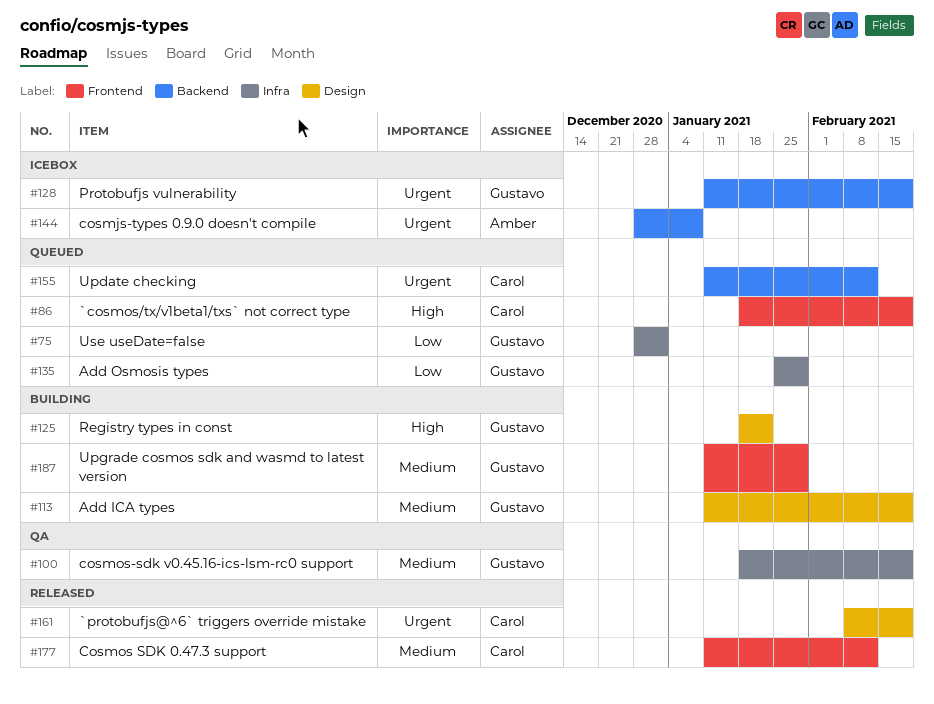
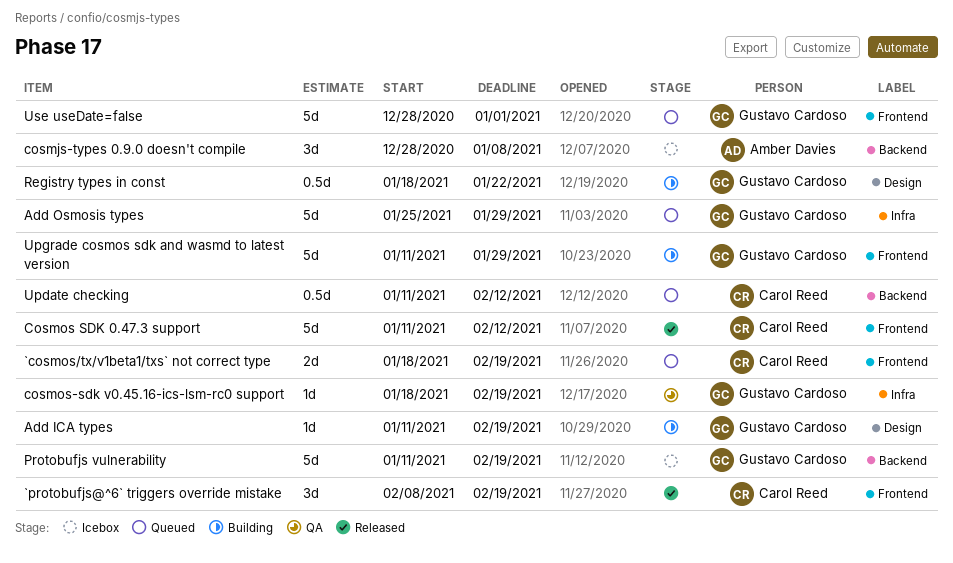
`protobufjs@^6` triggers override mistake, label: Design -> Frontend
Use useDate=false, label: Infra -> Frontend

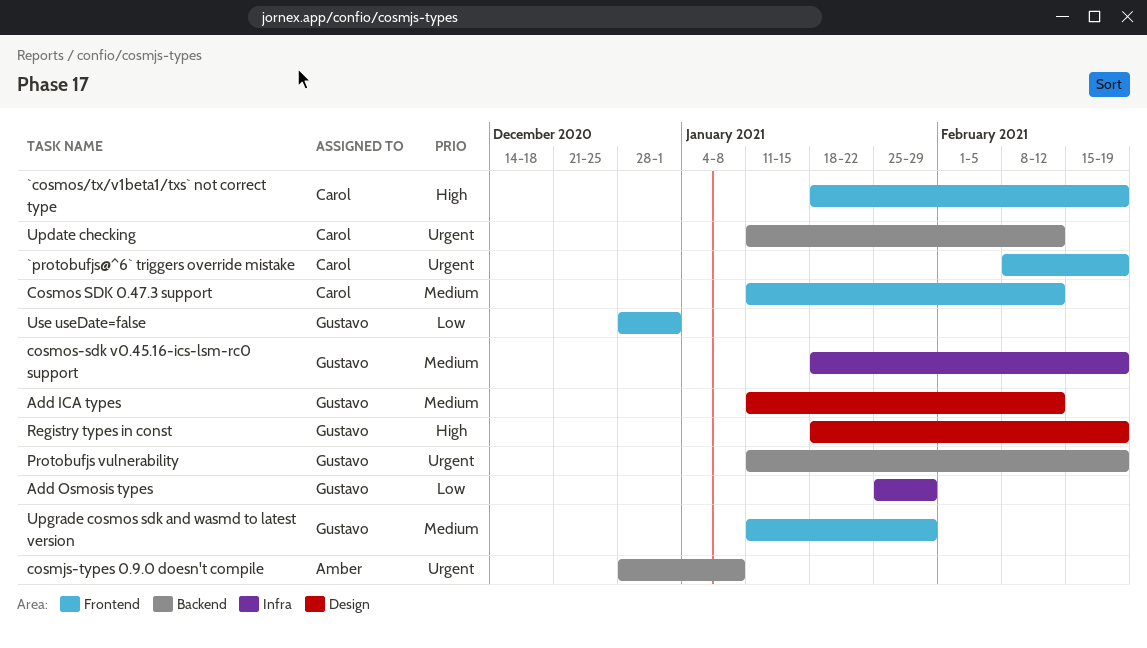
Add ICA types, due: Feb 19 -> Feb 12
Registry types in const, due: Jan 22 -> Feb 19

